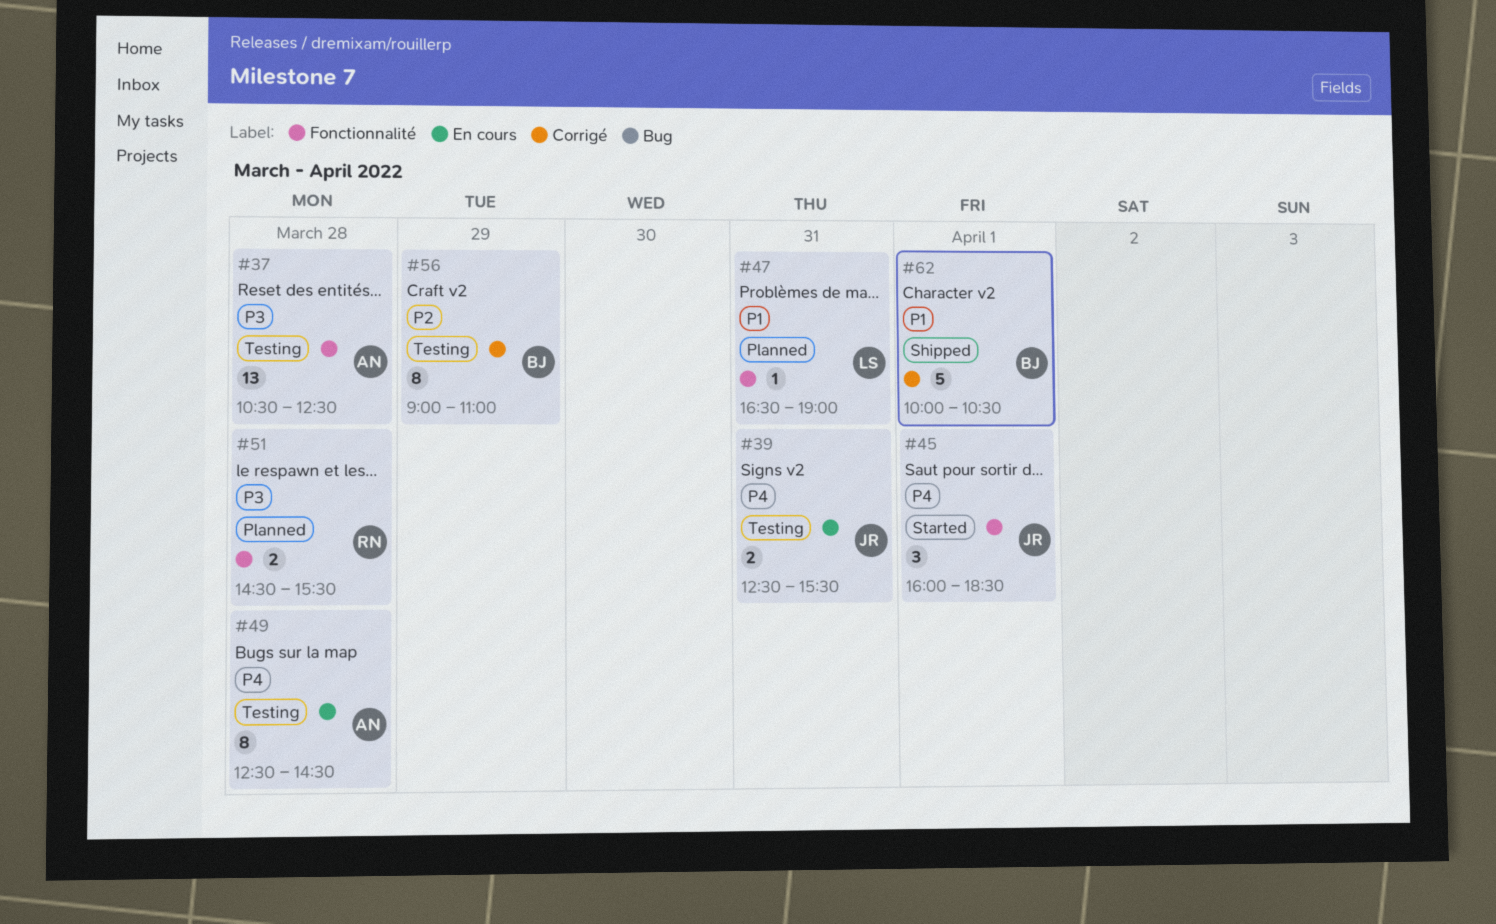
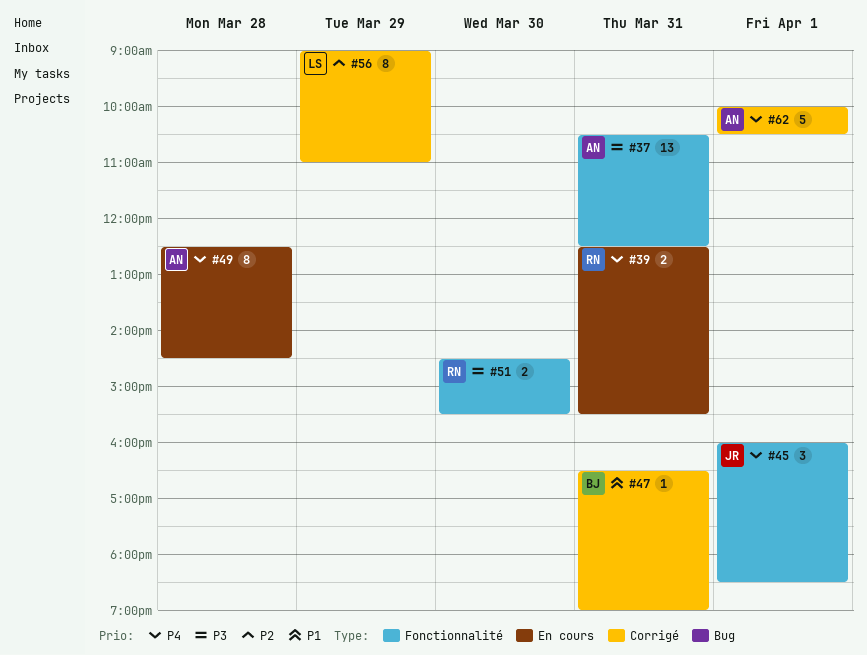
#37, day: Mar 28 -> Mar 31
#39, owner: JR -> RN
#47, owner: LS -> BJ
#47, label: Fonctionnalité -> Corrigé
#51, day: Mar 28 -> Mar 30
#56, owner: BJ -> LS
#62, owner: BJ -> AN
#62, priority: P1 -> P4

